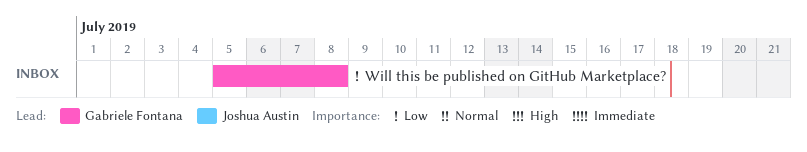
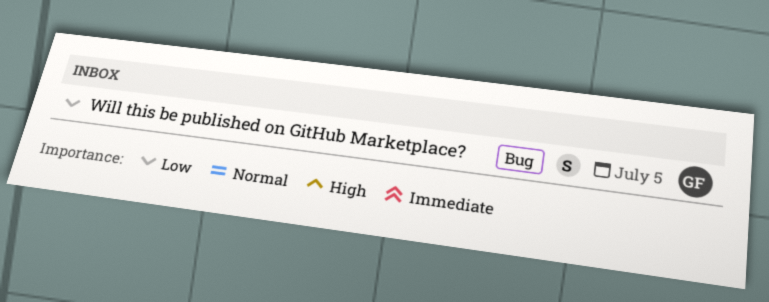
Will this be published on GitHub Marketplace?, due: Jul 8 -> Jul 5

